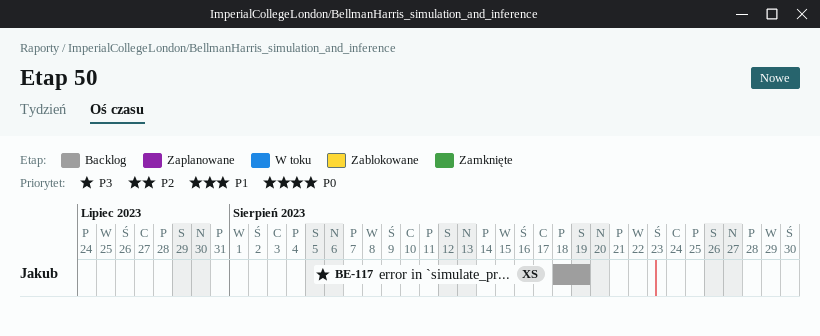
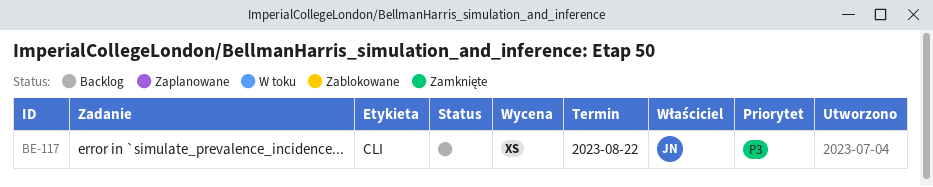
BE-117, due: Aug 19 -> Aug 22

